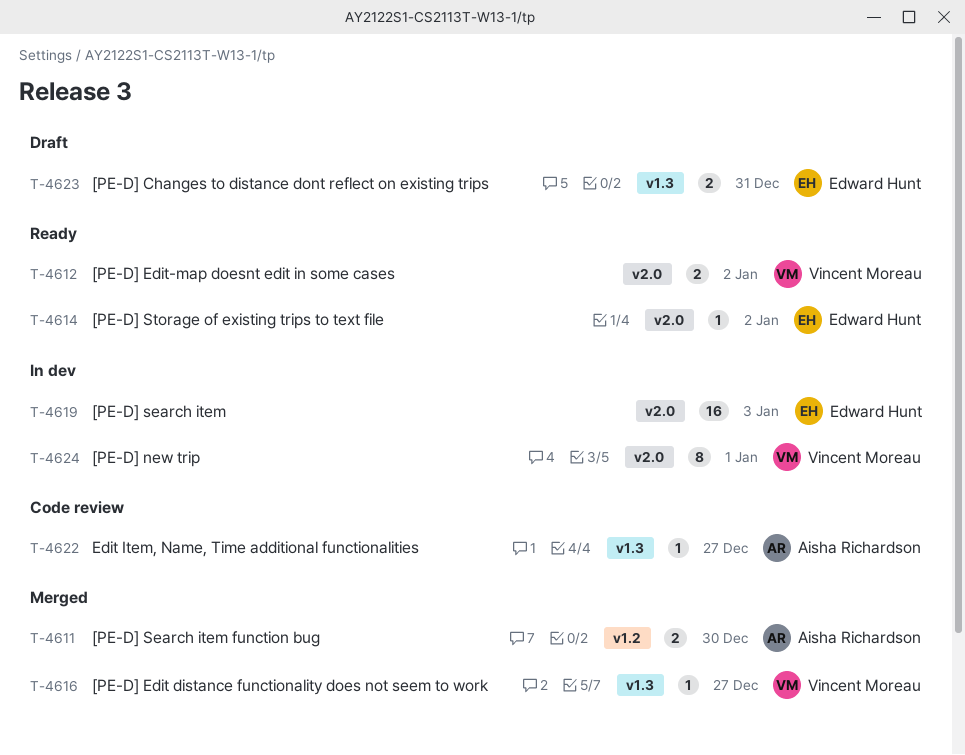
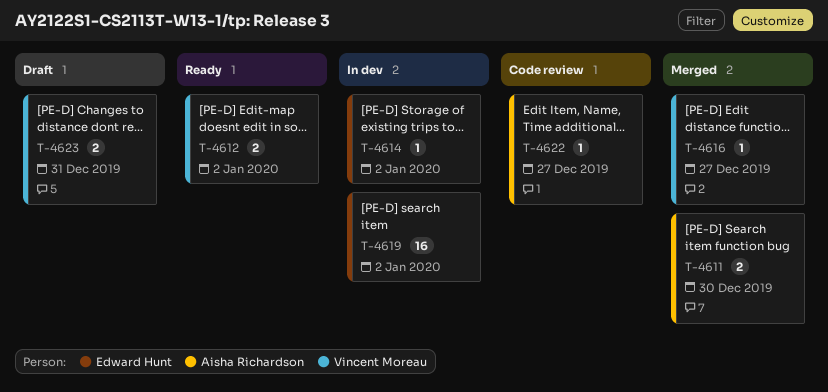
T-4614, status: Ready -> In dev
T-4619, due: Jan 3 -> Jan 2
T-4623, owner: Edward Hunt -> Vincent Moreau
T-4624: present -> none

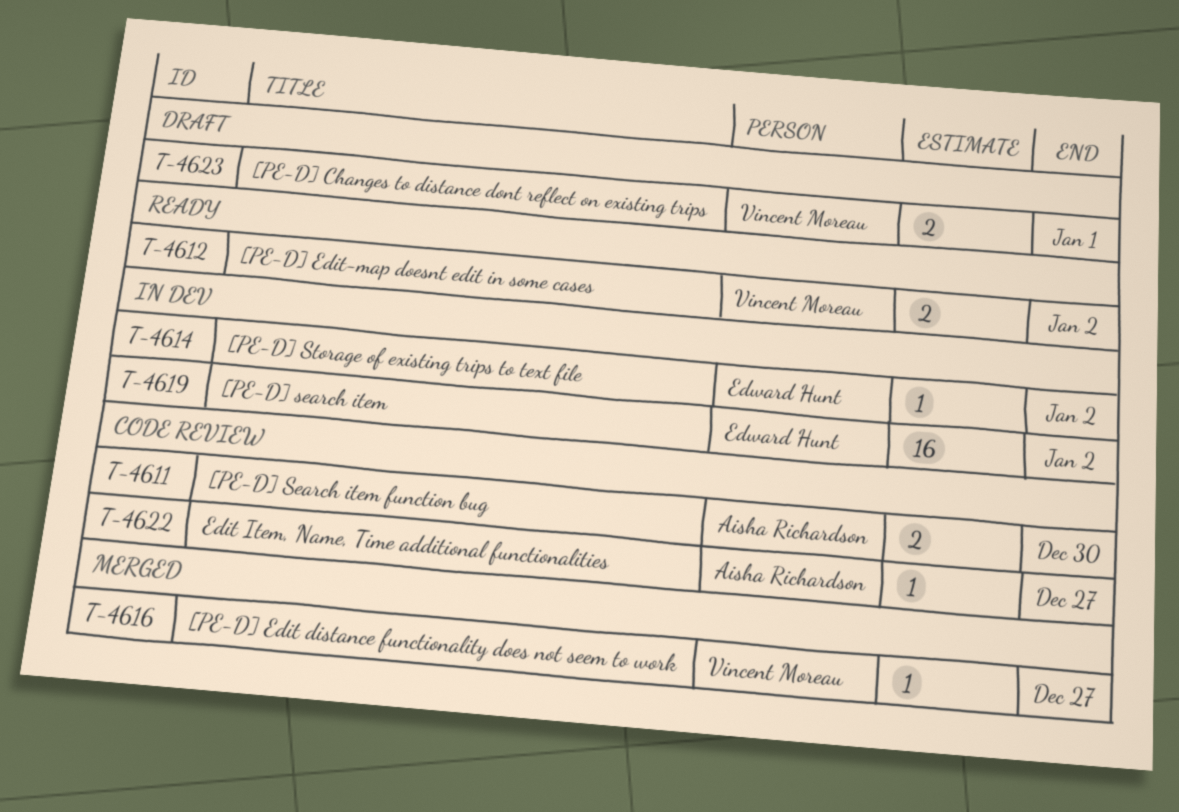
T-4611, status: Merged -> Code review
T-4623, due: Dec 31 -> Jan 1

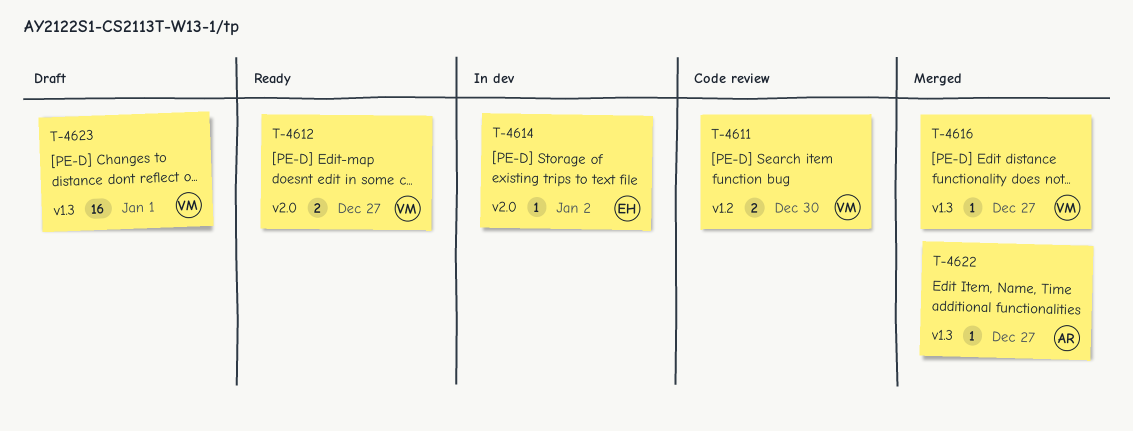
T-4611, owner: Aisha Richardson -> Vincent Moreau
T-4612, due: Jan 2 -> Dec 27
T-4619: present -> none
T-4622, status: Code review -> Merged
T-4623, estimate: 2 -> 16

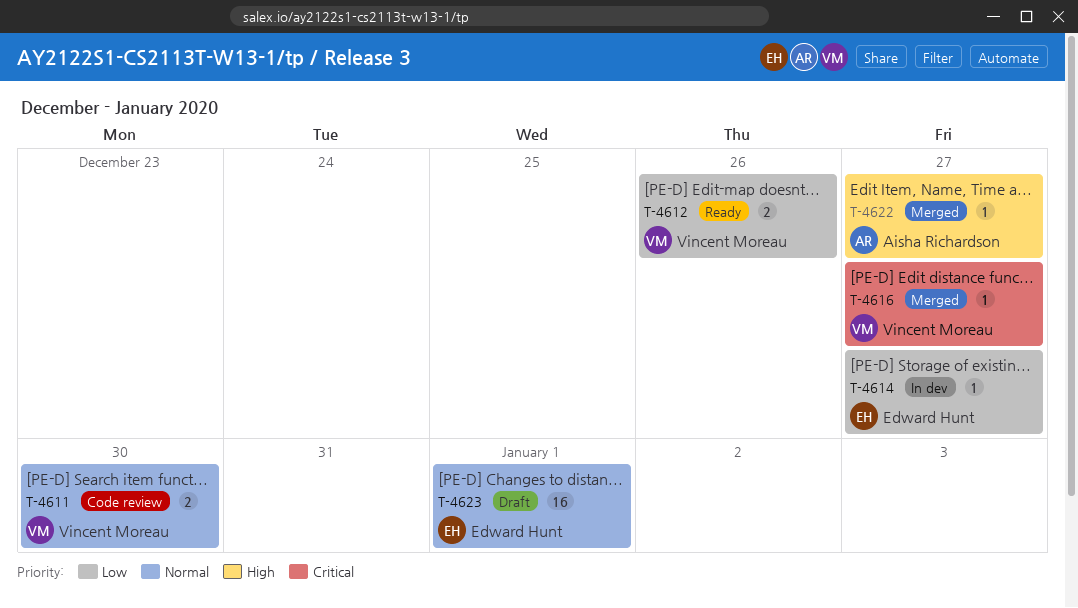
T-4612, due: Dec 27 -> Dec 26
T-4614, due: Jan 2 -> Dec 27
T-4623, owner: Vincent Moreau -> Edward Hunt

